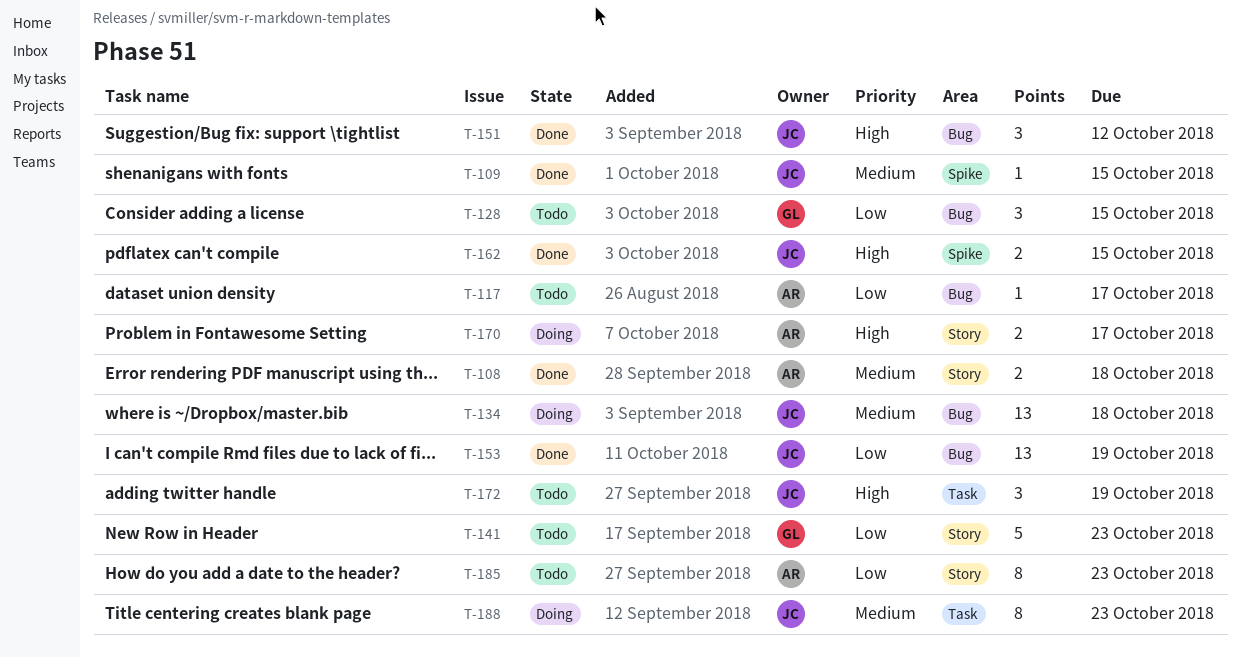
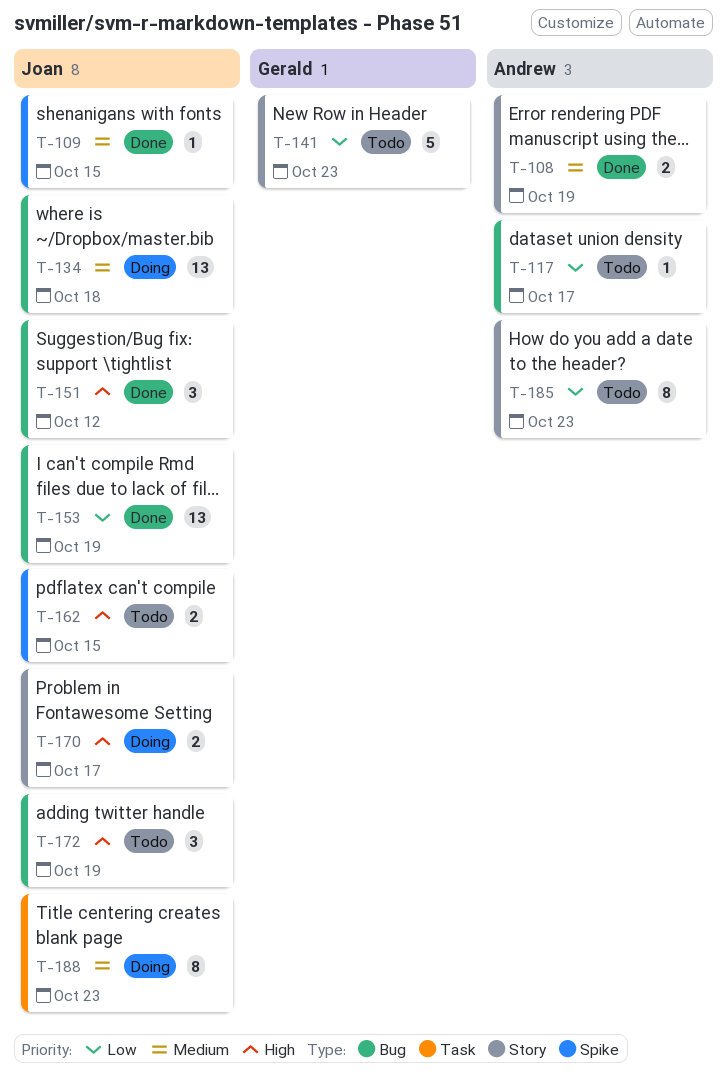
T-108, due: Oct 18 -> Oct 19
T-128: present -> none
T-162, status: Done -> Todo
T-170, owner: Andrew -> Joan
T-172, label: Task -> Bug

